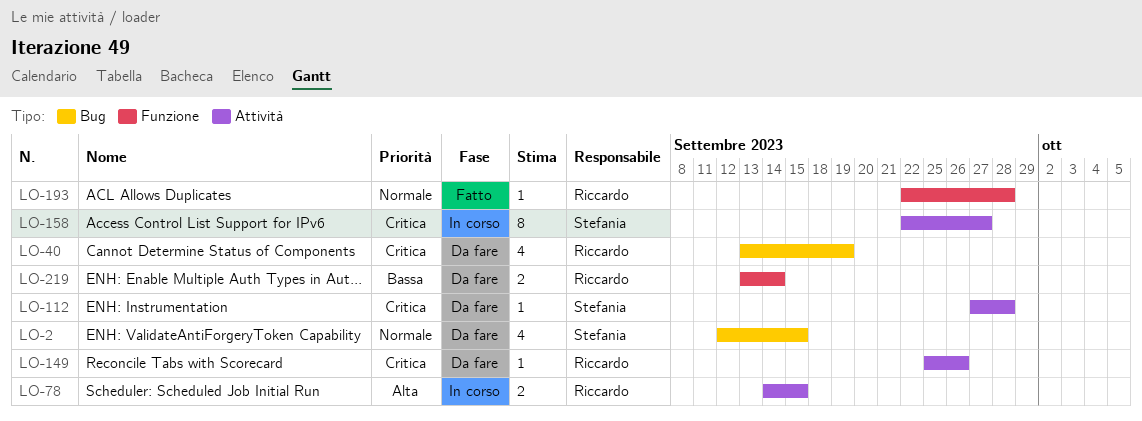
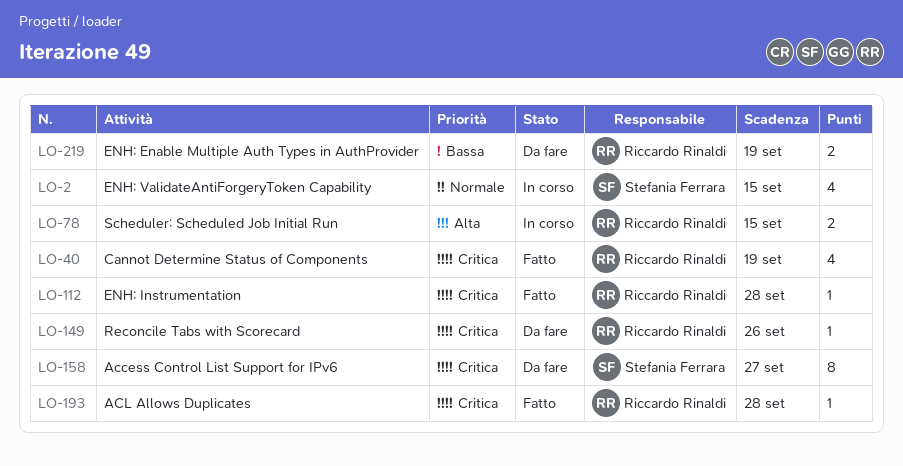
LO-2, status: Da fare -> In corso
LO-40, status: Da fare -> Fatto
LO-112, status: Da fare -> Fatto
LO-112, owner: Stefania Ferrara -> Riccardo Rinaldi
LO-158, status: In corso -> Da fare
LO-193, priority: Normale -> Critica
LO-219, due: Sep 14 -> Sep 19

